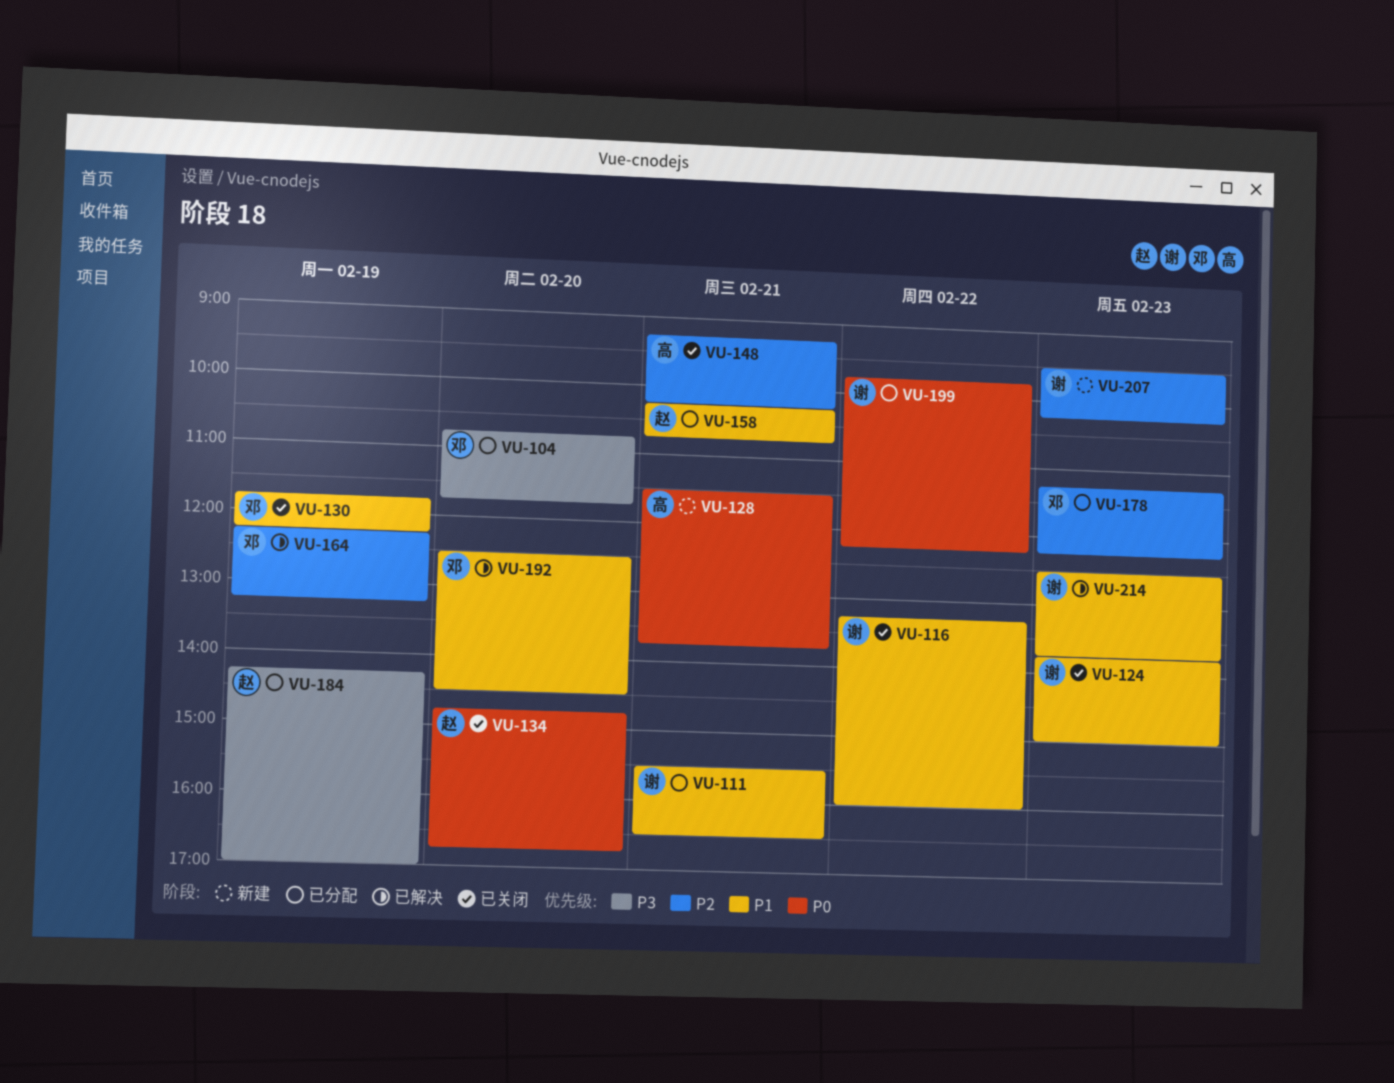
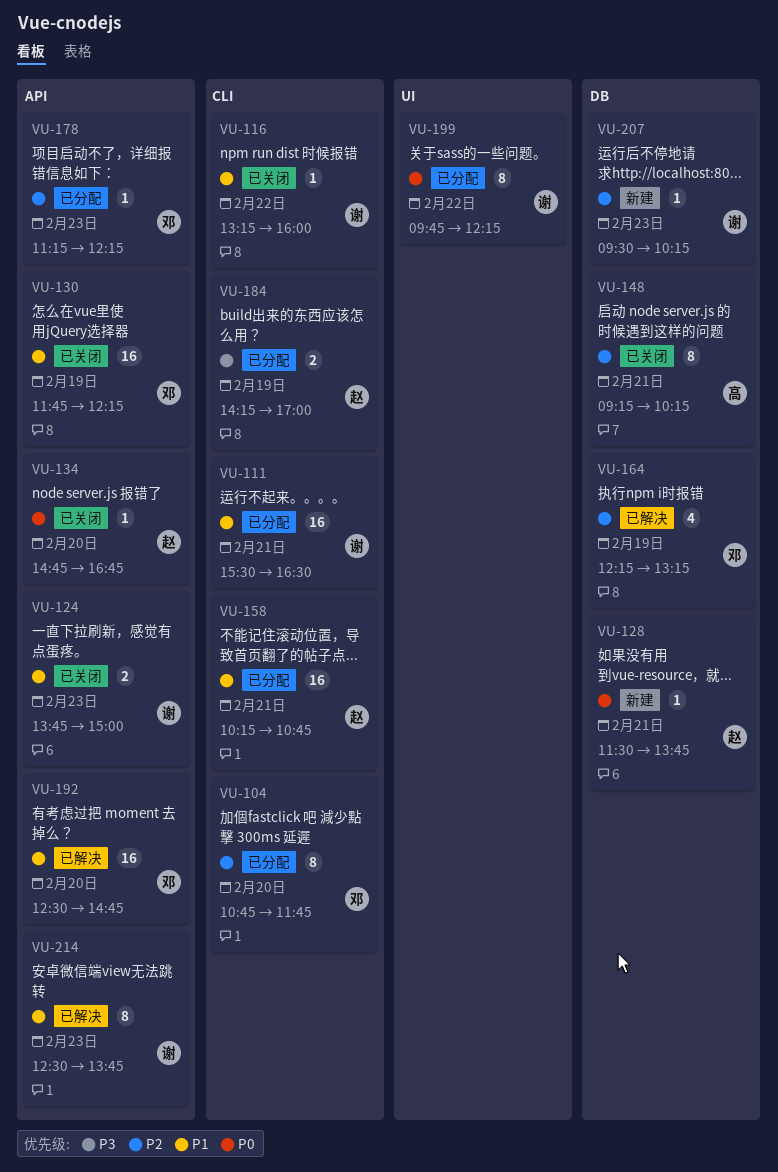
VU-104, priority: P3 -> P2
VU-128, owner: 高 -> 赵
VU-192, ends: 14:30 -> 14:45

